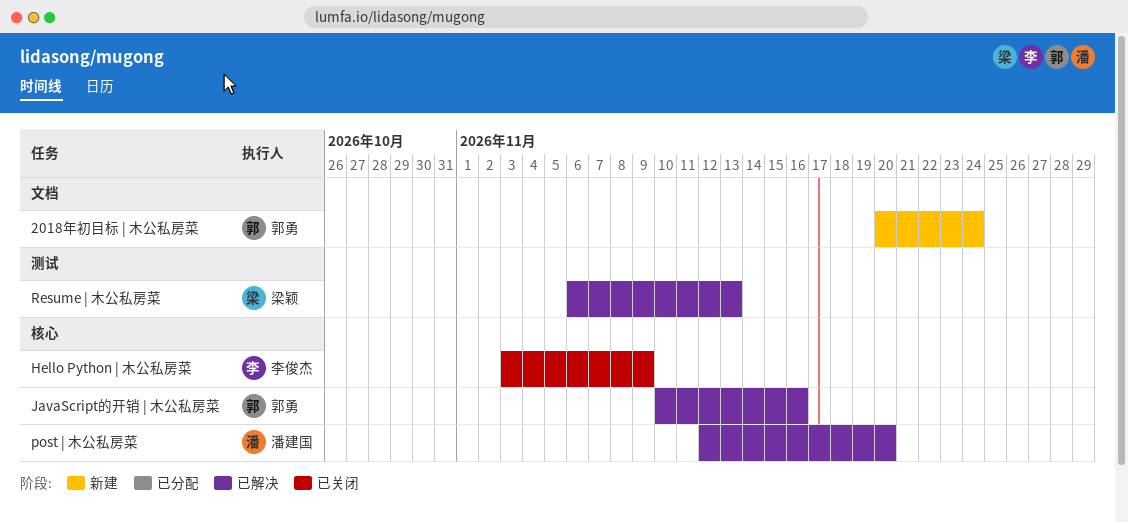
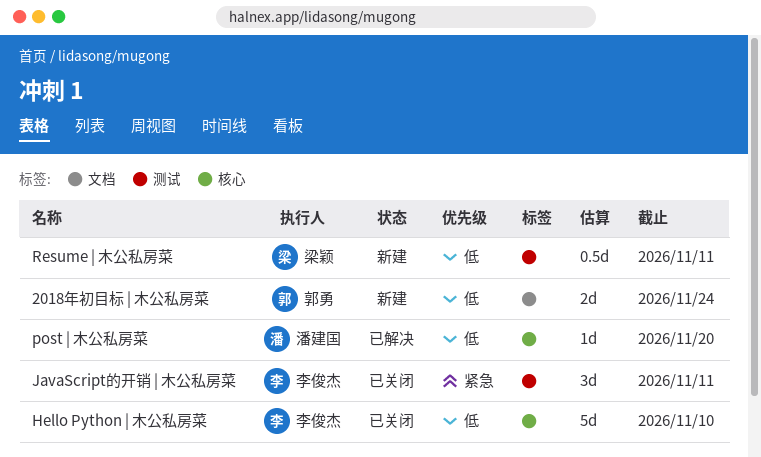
Hello Python | 木公私房菜, due: Nov 9 -> Nov 10
JavaScript的开销 | 木公私房菜, status: 已解决 -> 已关闭
JavaScript的开销 | 木公私房菜, owner: 郭勇 -> 李俊杰
JavaScript的开销 | 木公私房菜, label: 核心 -> 测试
JavaScript的开销 | 木公私房菜, due: Nov 16 -> Nov 11
Resume | 木公私房菜, status: 已解决 -> 新建
Resume | 木公私房菜, due: Nov 13 -> Nov 11

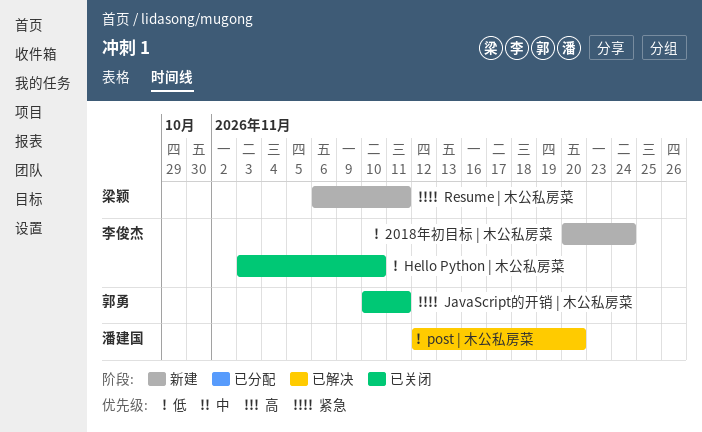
2018年初目标 | 木公私房菜, owner: 郭勇 -> 李俊杰
JavaScript的开销 | 木公私房菜, owner: 李俊杰 -> 郭勇
Resume | 木公私房菜, priority: 低 -> 紧急

